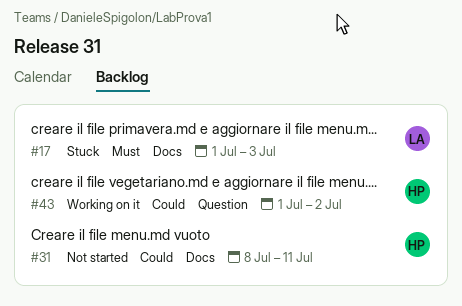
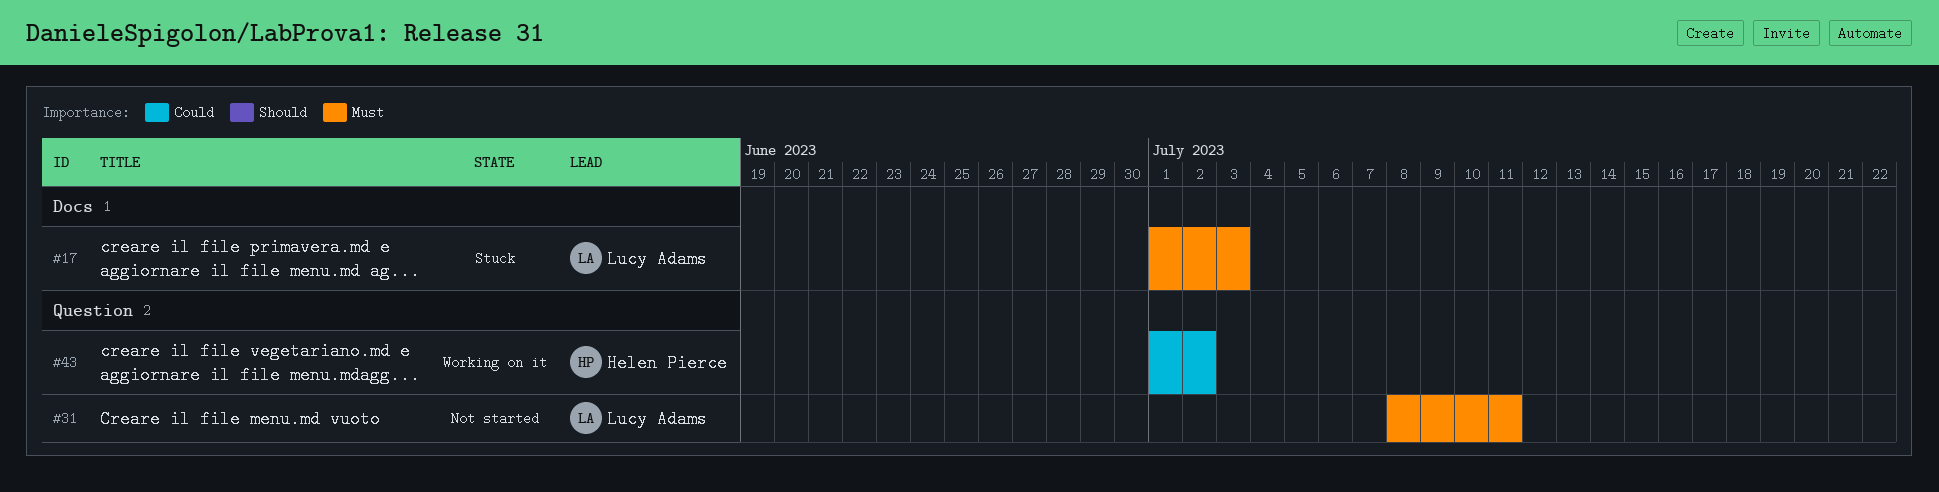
#31, owner: Helen Pierce -> Lucy Adams
#31, priority: Could -> Must
#31, label: Docs -> Question

